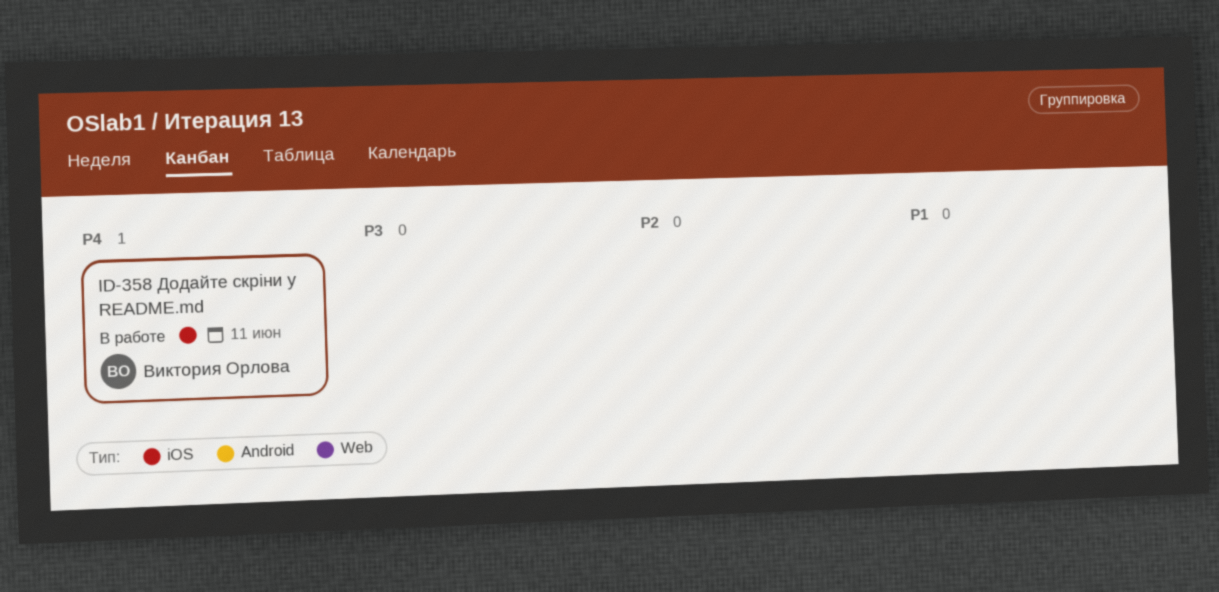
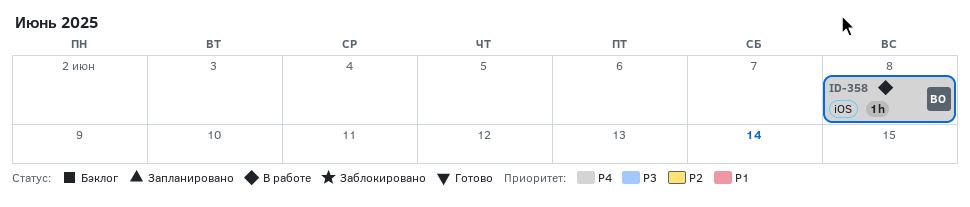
ID-358, due: Jun 11 -> Jun 8

